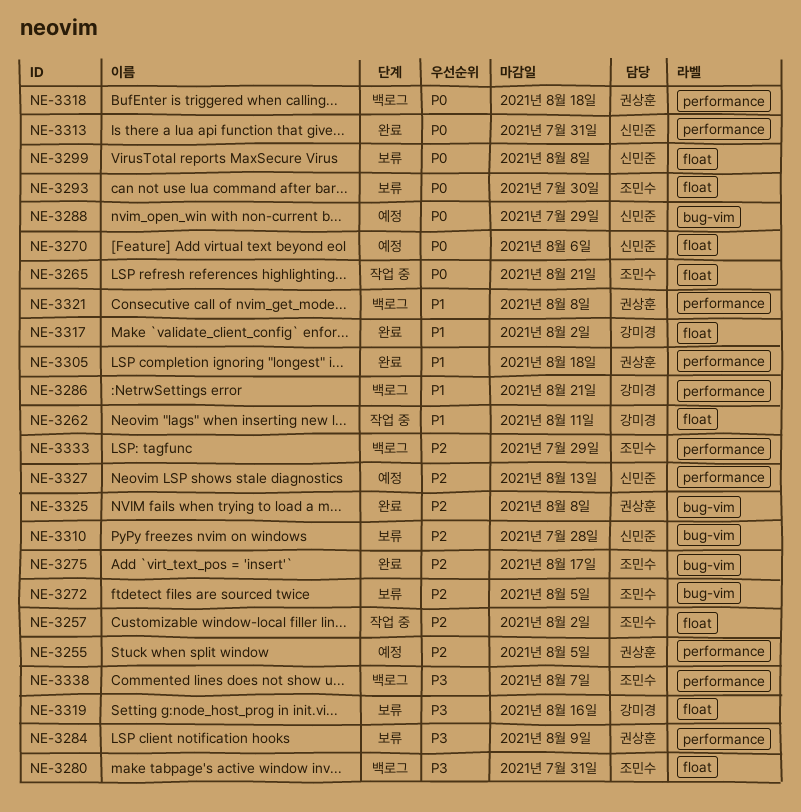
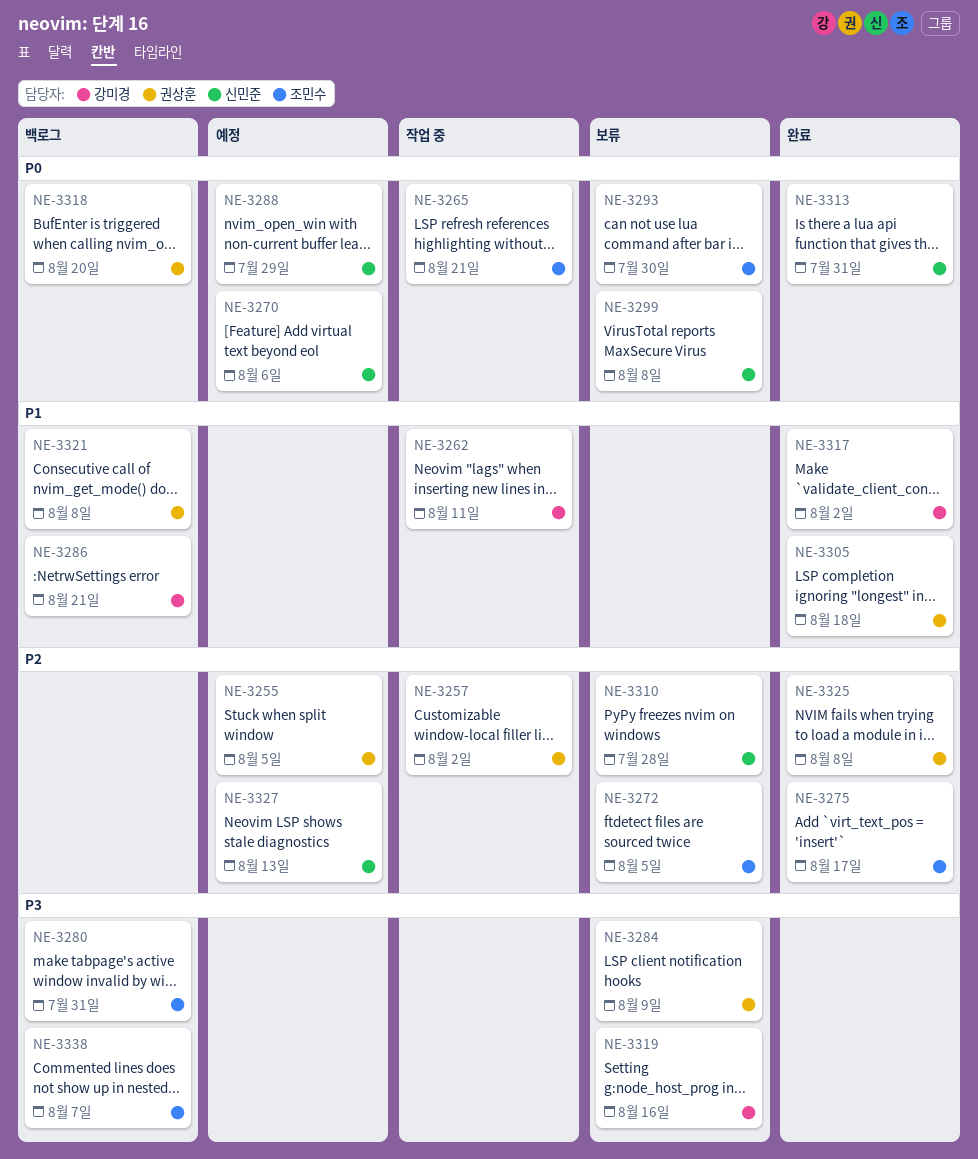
NE-3257, owner: 조민수 -> 권상훈
NE-3318, due: Aug 18 -> Aug 20
NE-3333: present -> none

